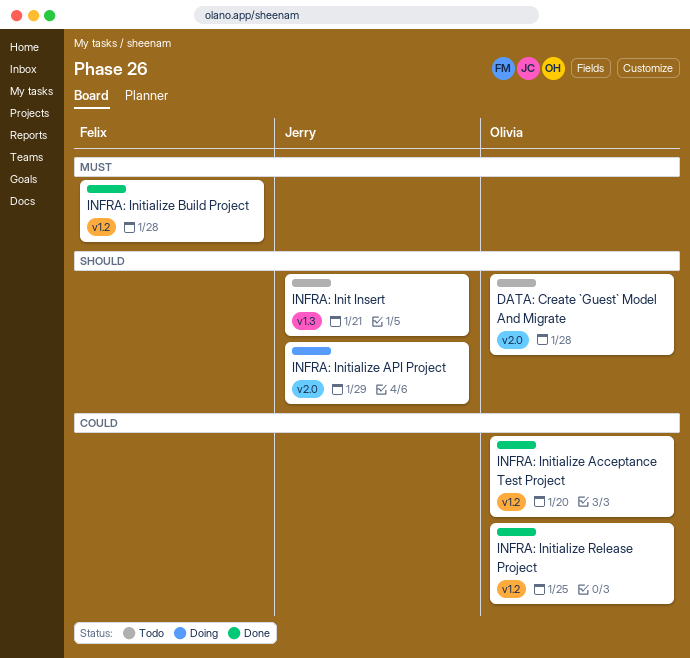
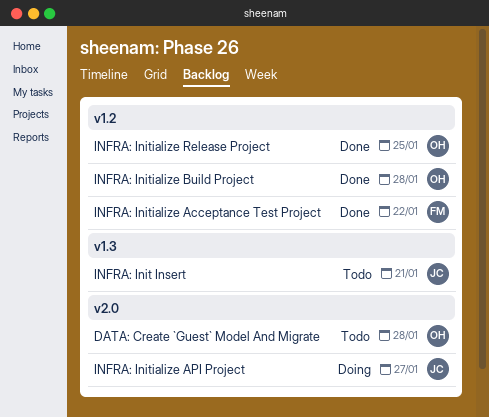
INFRA: Initialize Acceptance Test Project, owner: Olivia -> Felix
INFRA: Initialize Acceptance Test Project, due: Jan 20 -> Jan 22
INFRA: Initialize API Project, due: Jan 29 -> Jan 27
INFRA: Initialize Build Project, owner: Felix -> Olivia

